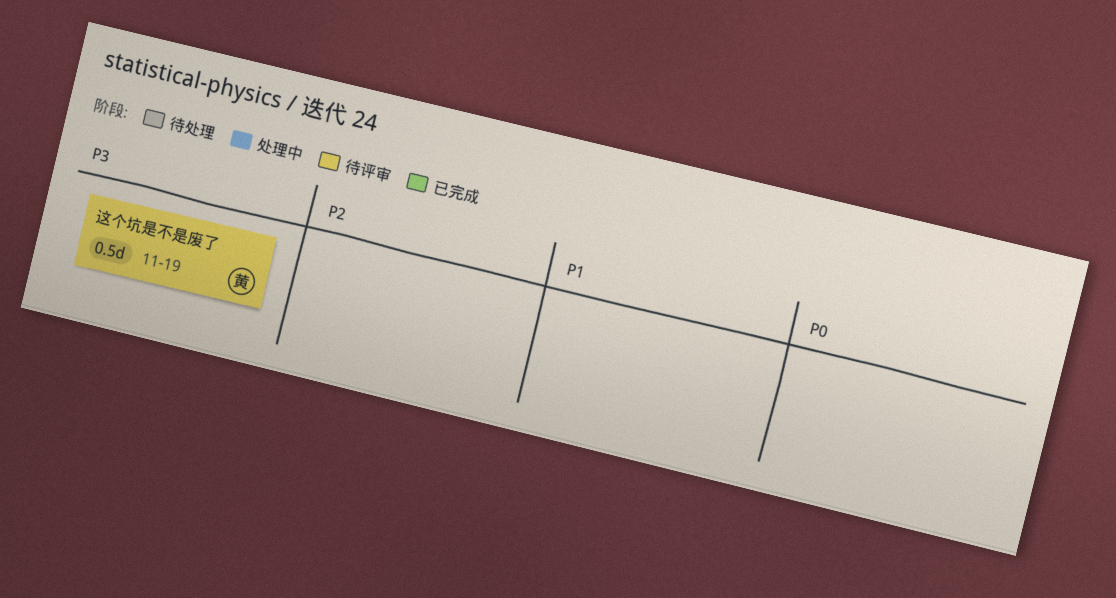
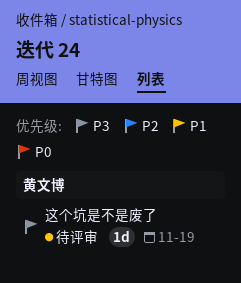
这个坑是不是废了, estimate: 0.5d -> 1d

